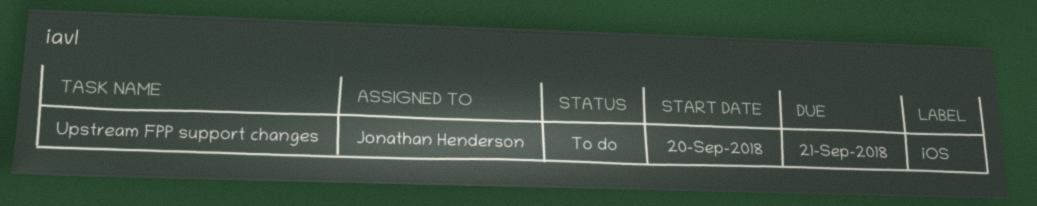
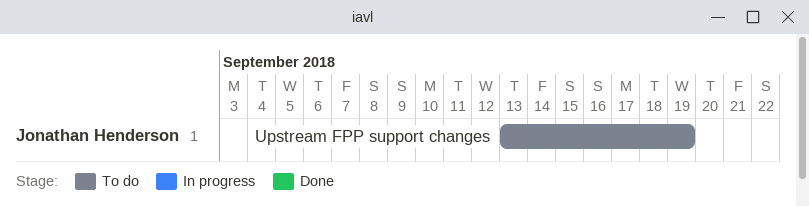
Upstream FPP support changes, start: Sep 20 -> Sep 13
Upstream FPP support changes, due: Sep 21 -> Sep 19

